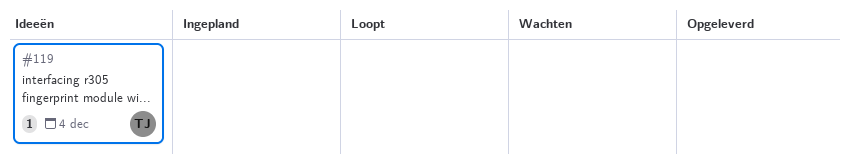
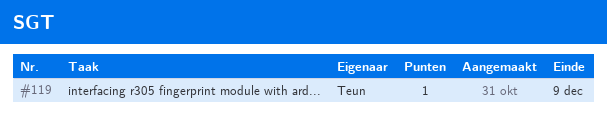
#119, due: Dec 4 -> Dec 9

